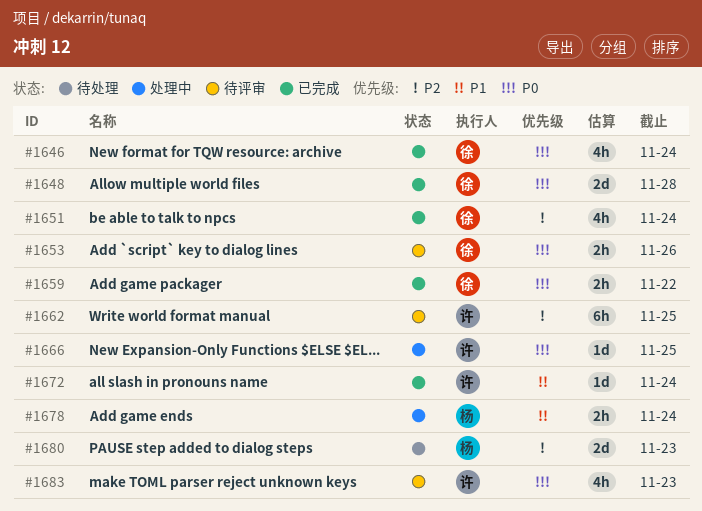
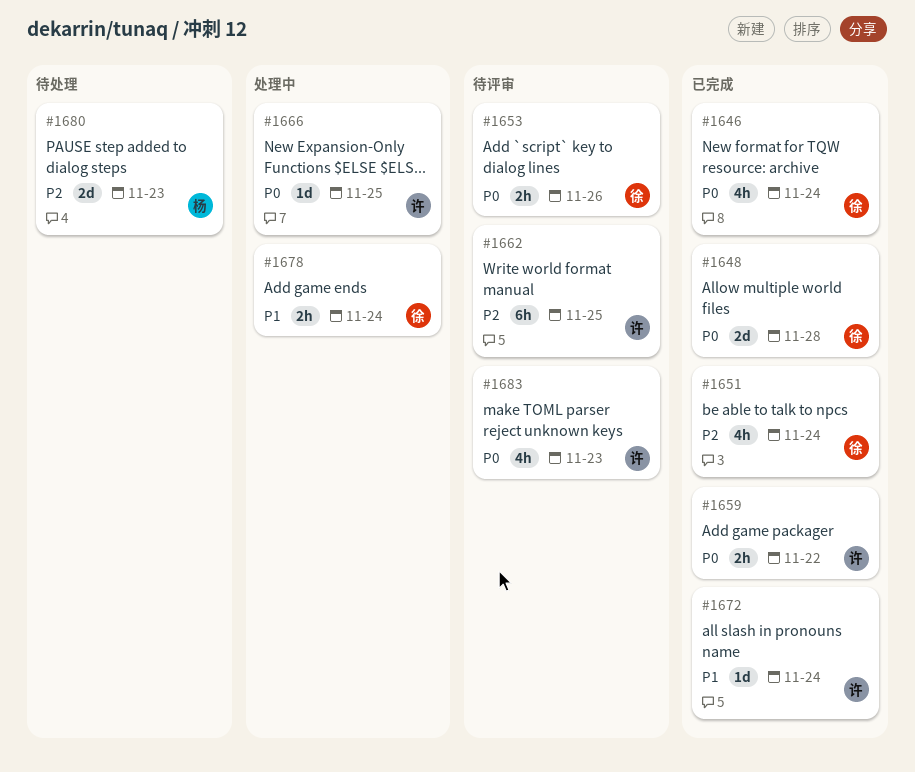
#1659, owner: 徐 -> 许
#1678, owner: 杨 -> 徐

